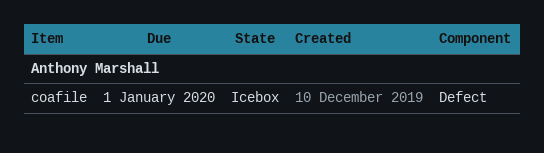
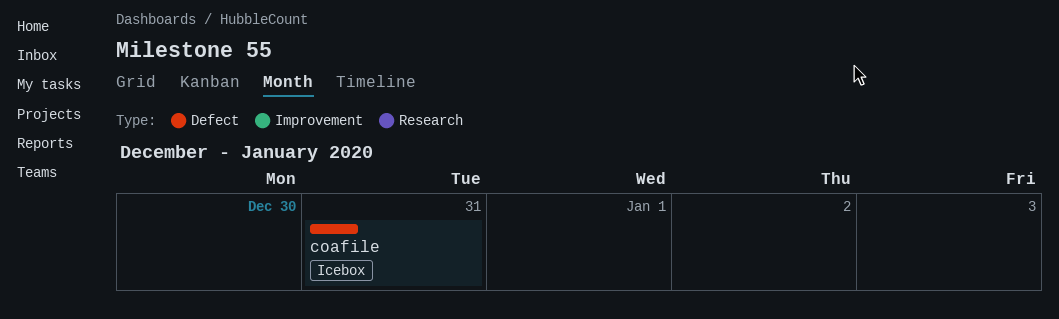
coafile, due: Jan 1 -> Dec 31

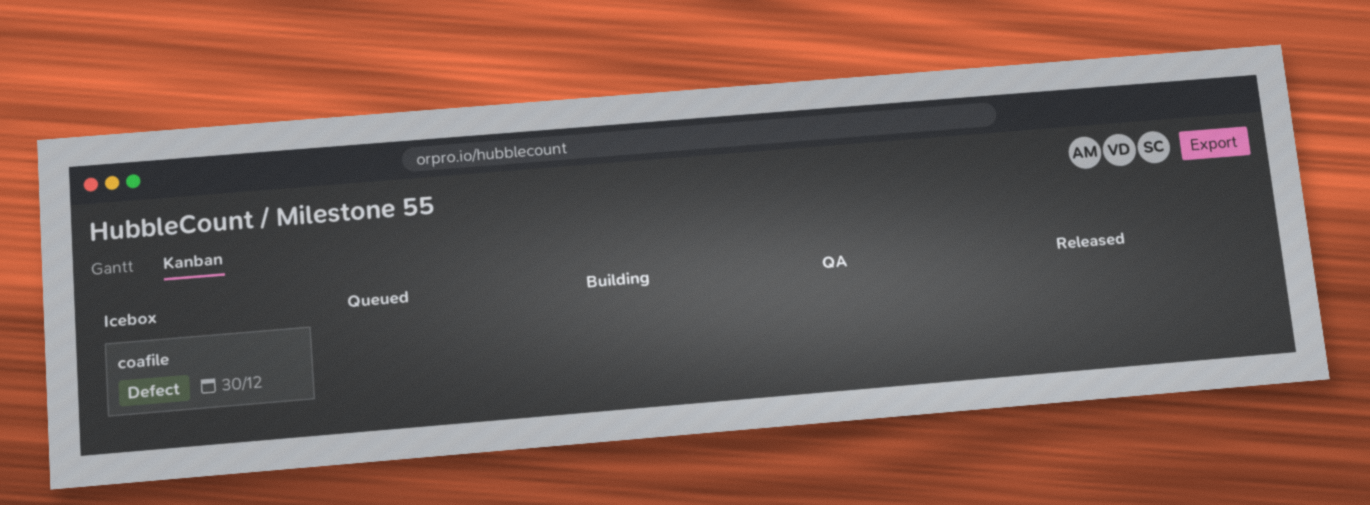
coafile, due: Dec 31 -> Dec 30

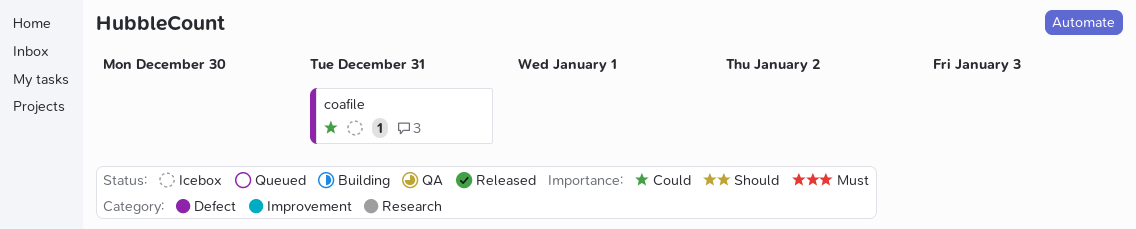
coafile, due: Dec 30 -> Dec 31

